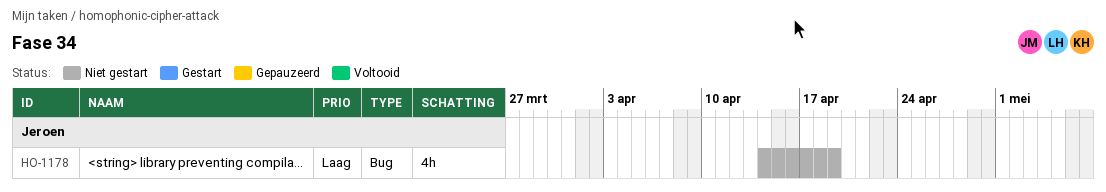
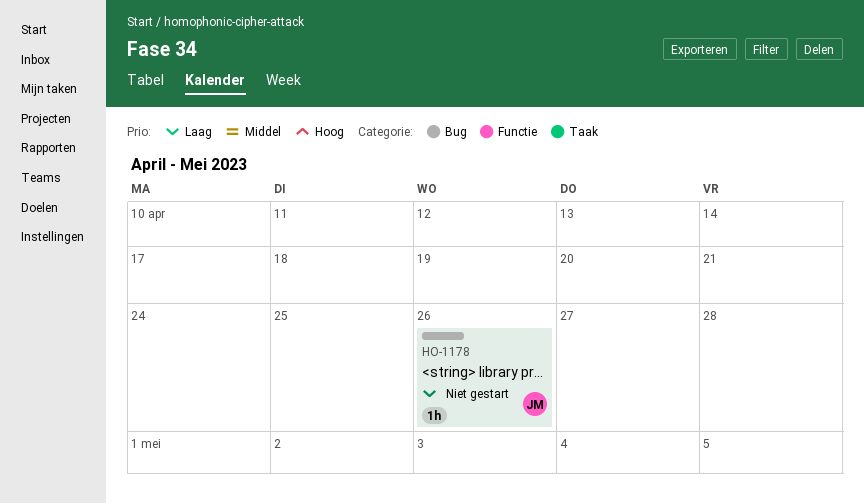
HO-1178, estimate: 4h -> 1h
HO-1178, due: Apr 19 -> Apr 26

